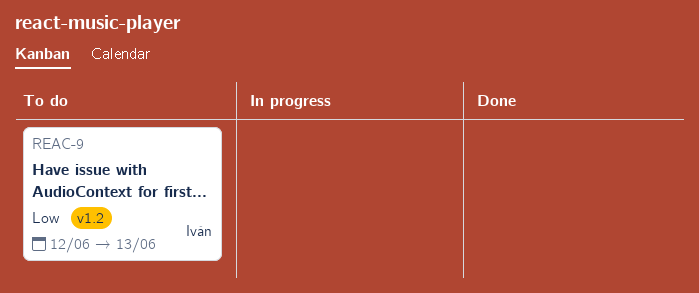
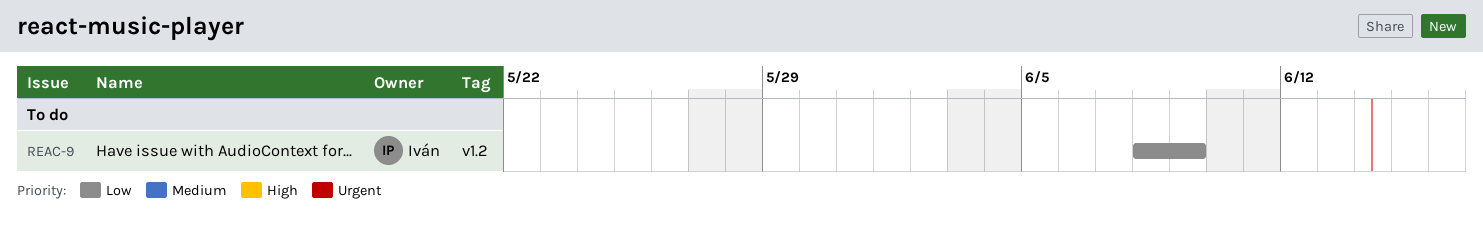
REAC-9, start: Jun 12 -> Jun 8
REAC-9, due: Jun 13 -> Jun 9

